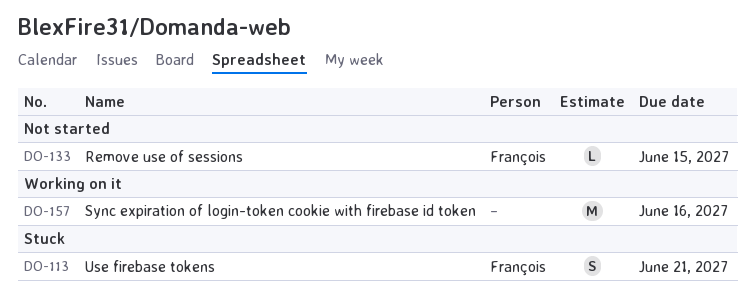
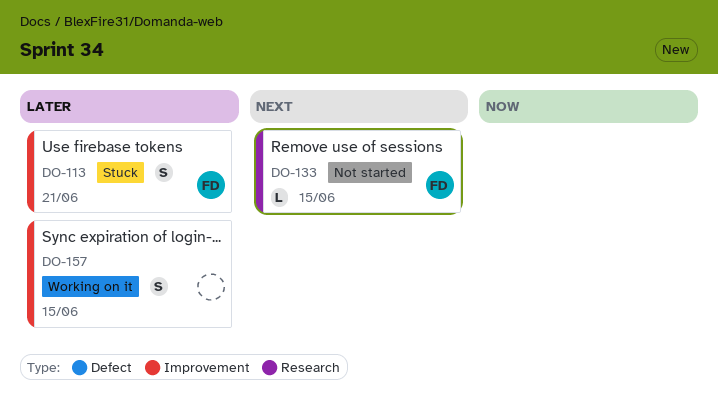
DO-157, estimate: M -> S
DO-157, due: Jun 16 -> Jun 15

